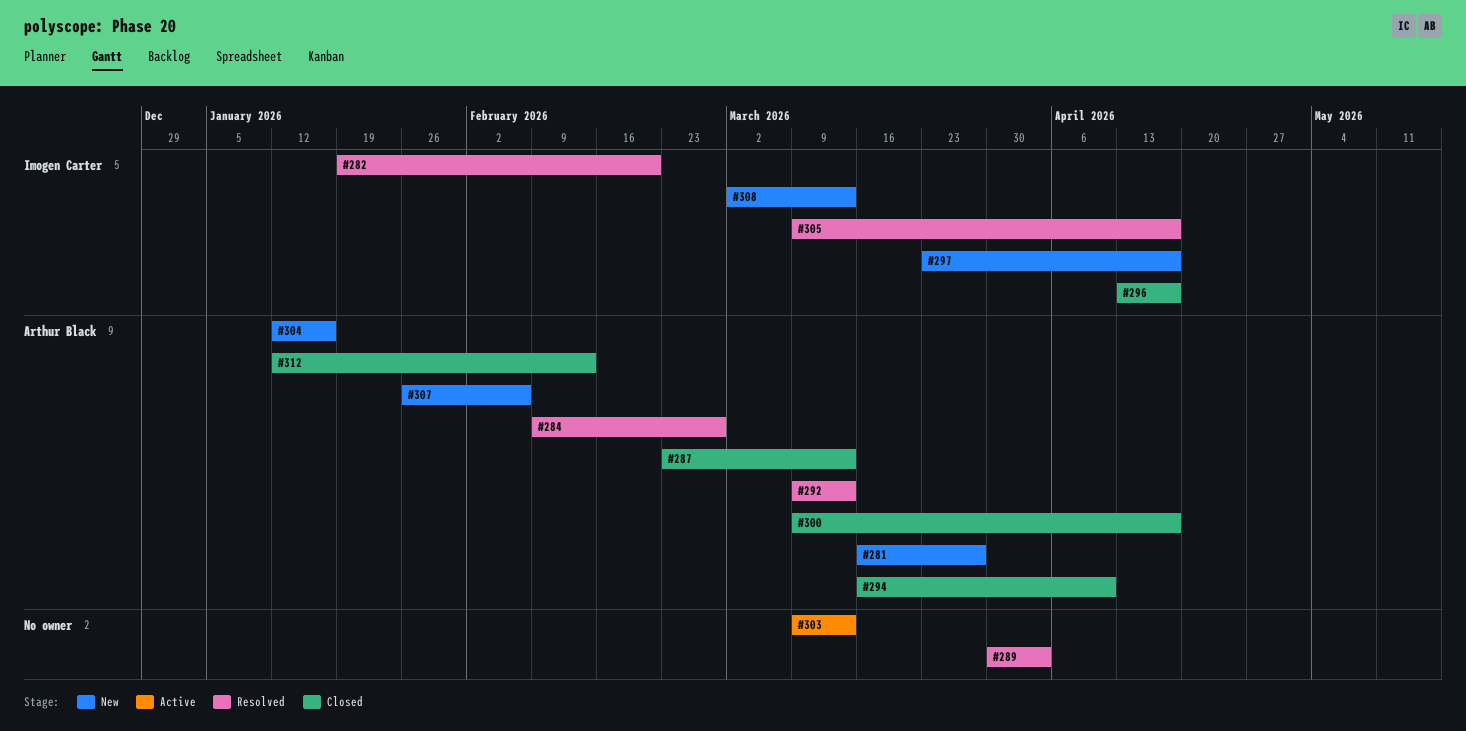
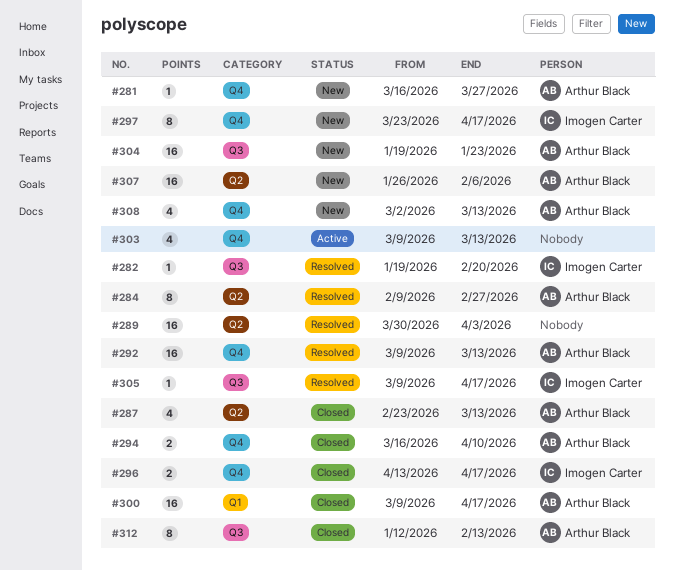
#304, start: Jan 12 -> Jan 19
#304, due: Jan 16 -> Jan 23
#308, owner: Imogen Carter -> Arthur Black

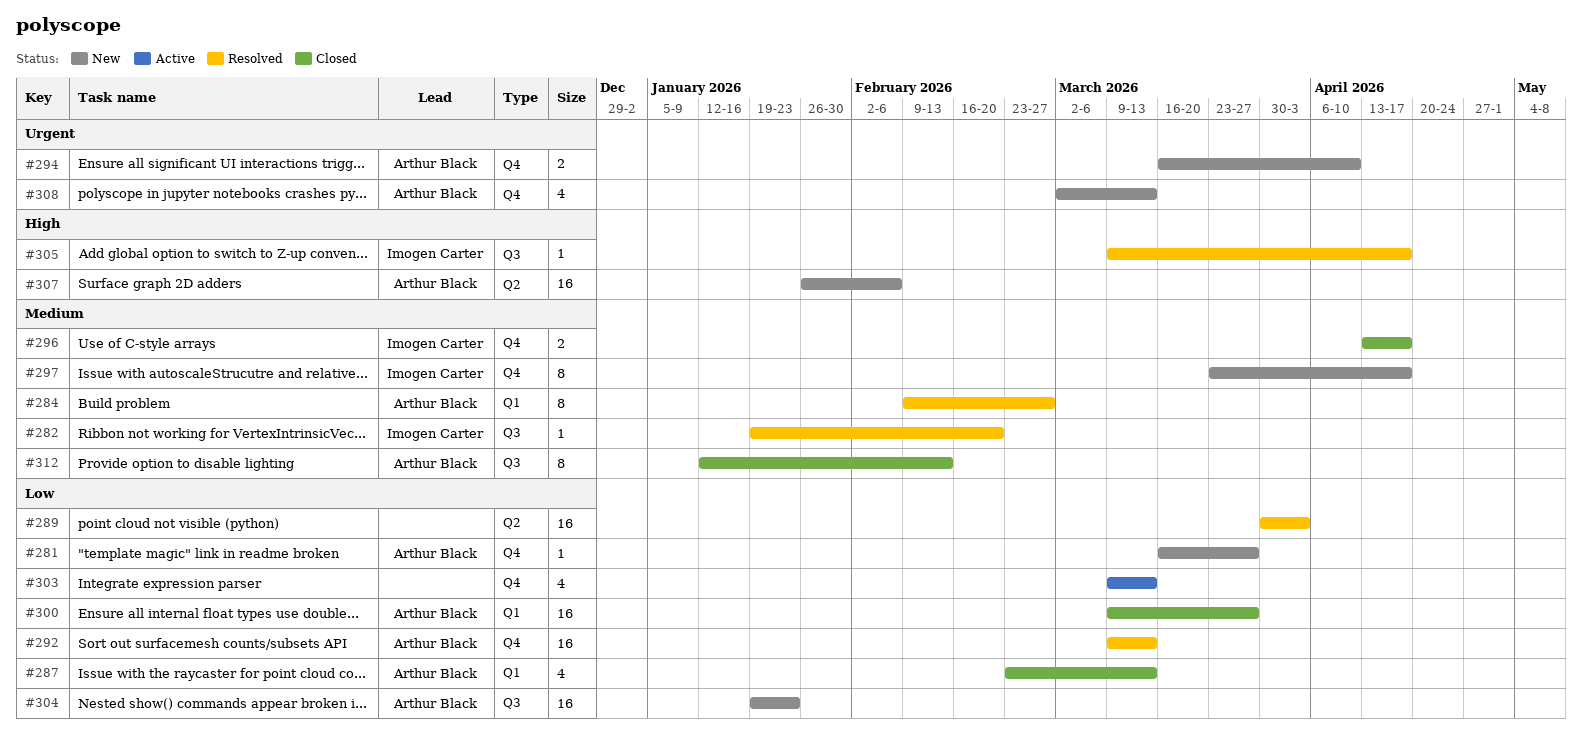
#284, label: Q2 -> Q1
#287, label: Q2 -> Q1
#294, status: Closed -> New
#300, due: Apr 17 -> Mar 27

